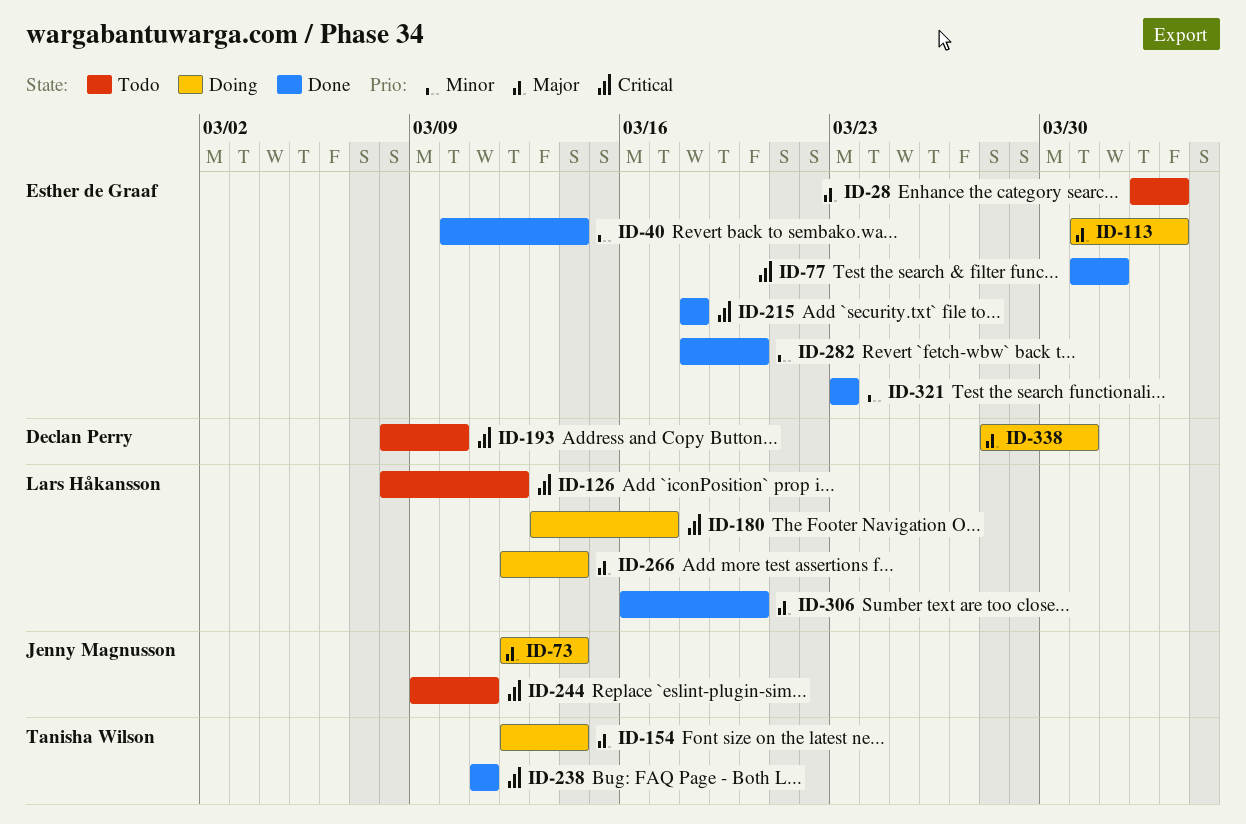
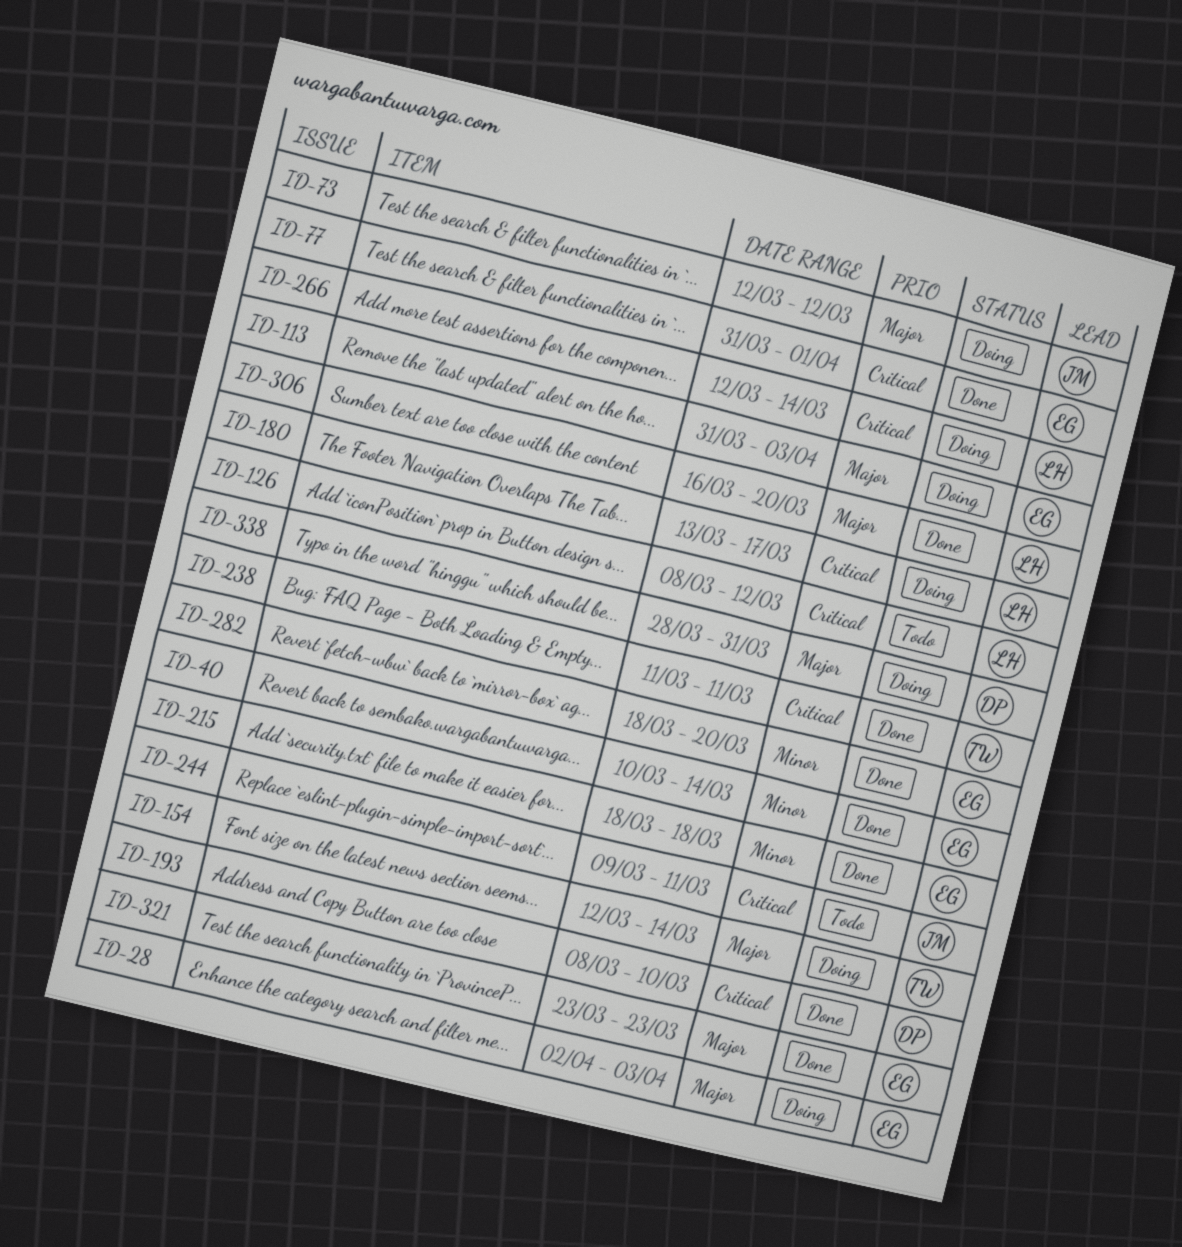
ID-28, status: Todo -> Doing
ID-73, due: Mar 14 -> Mar 12
ID-193, status: Todo -> Done
ID-215, priority: Critical -> Minor
ID-266, priority: Major -> Critical
ID-321, priority: Minor -> Major

